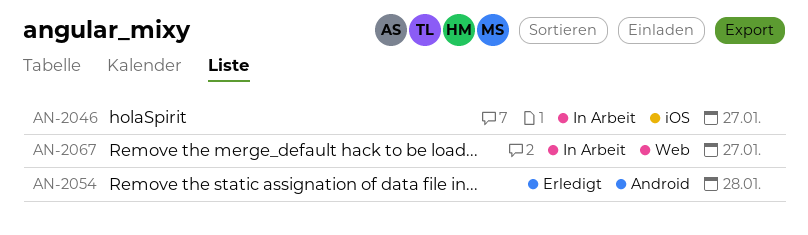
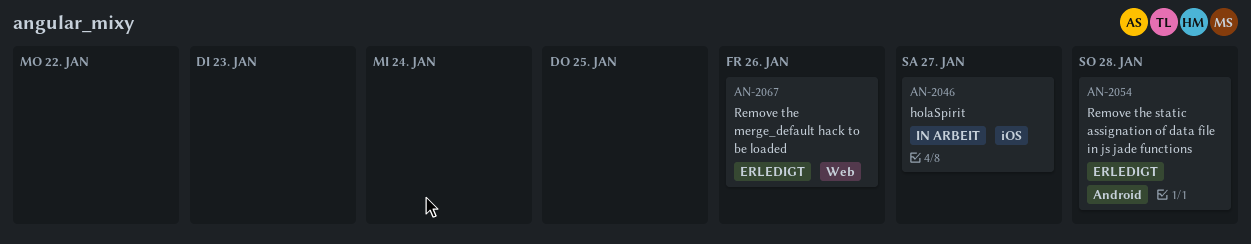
AN-2067, status: In Arbeit -> Erledigt
AN-2067, due: Jan 27 -> Jan 26

